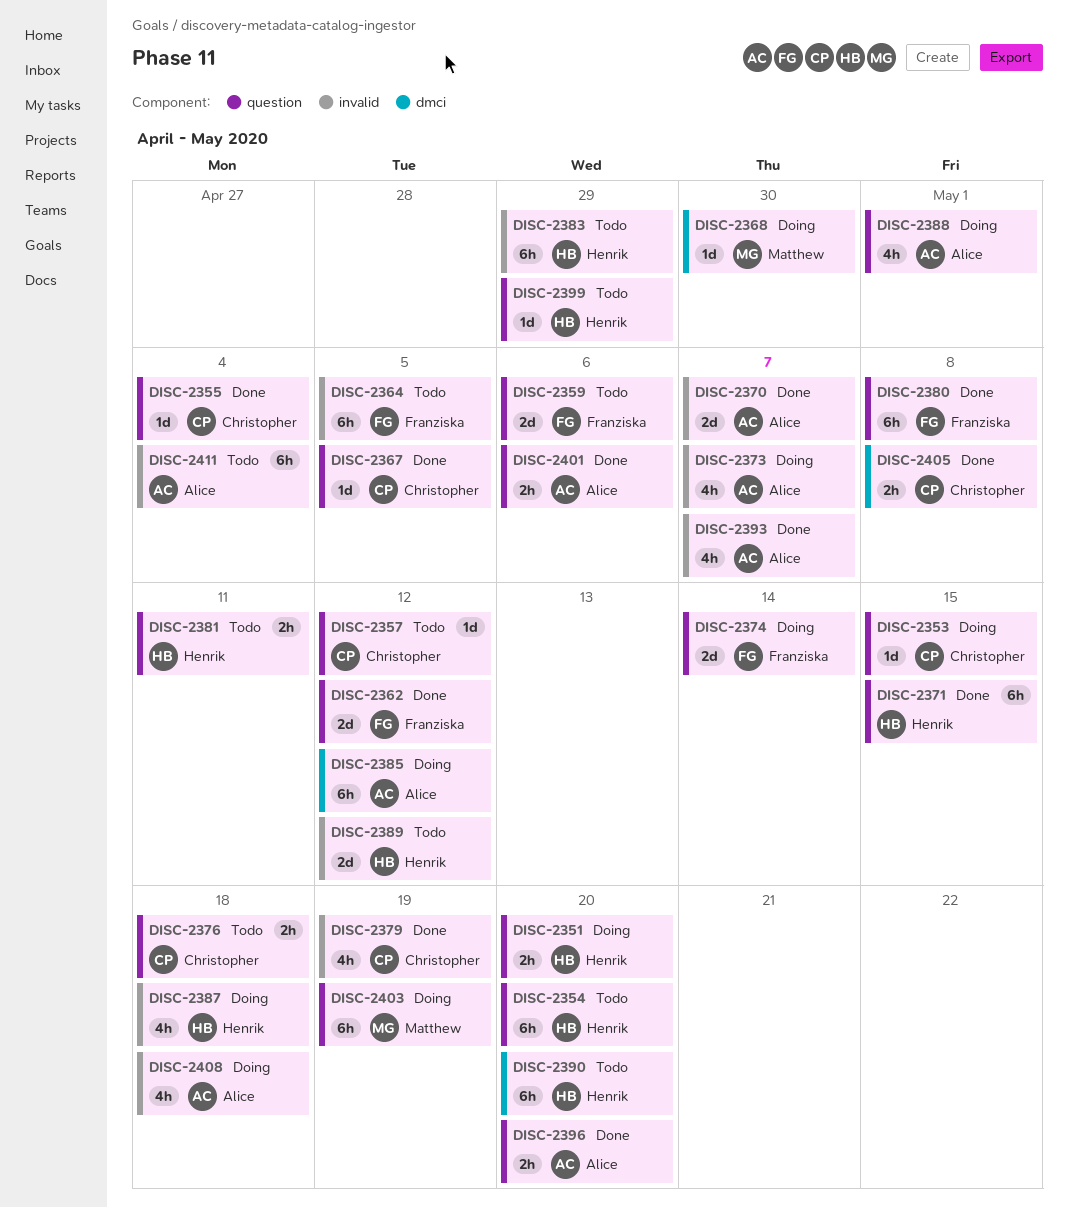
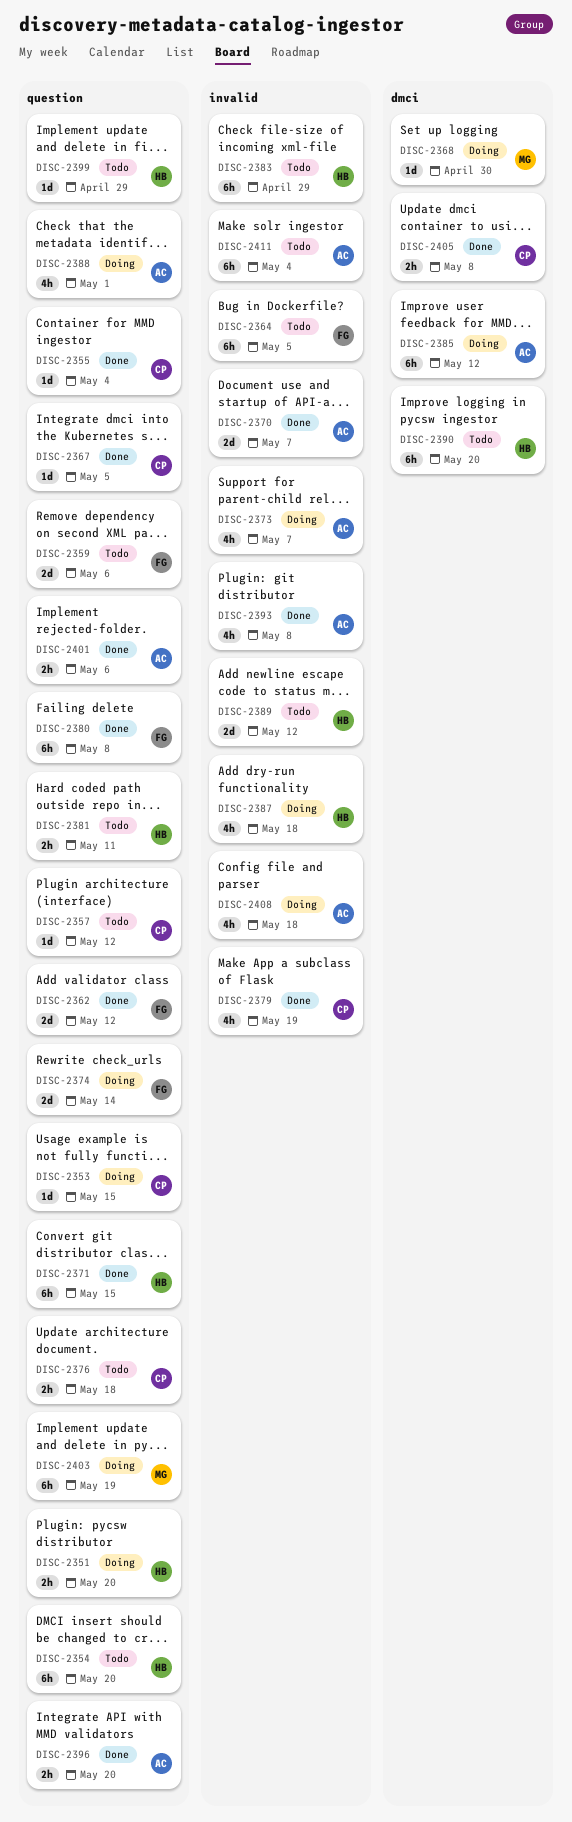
DISC-2393, due: May 7 -> May 8

